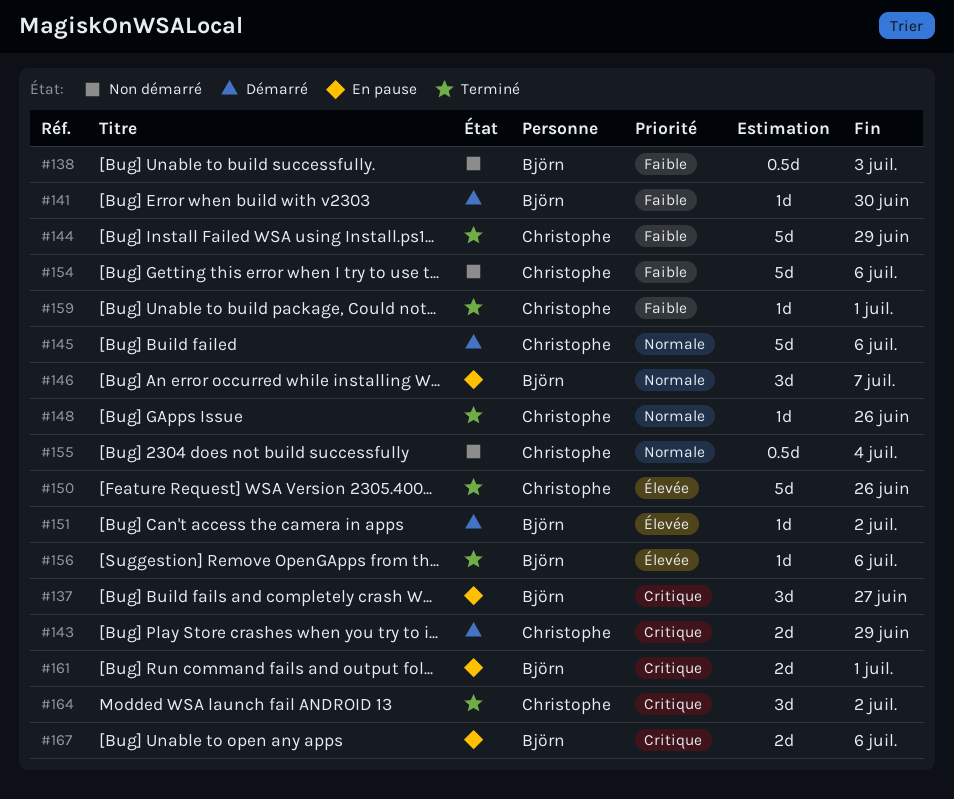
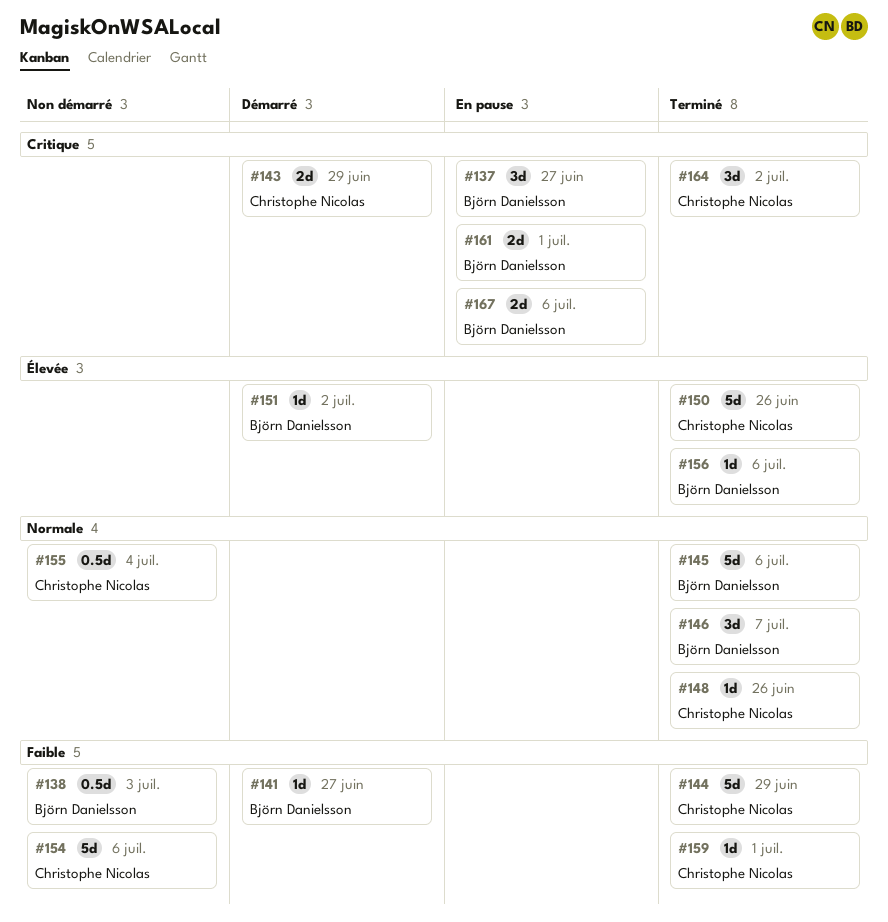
#141, due: Jun 30 -> Jun 27
#145, status: Démarré -> Terminé
#145, owner: Christophe Nicolas -> Björn Danielsson
#146, status: En pause -> Terminé

